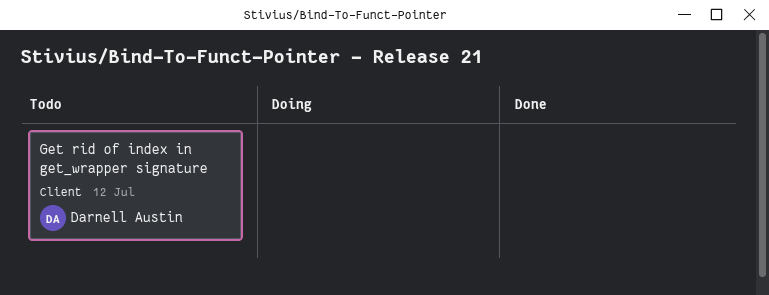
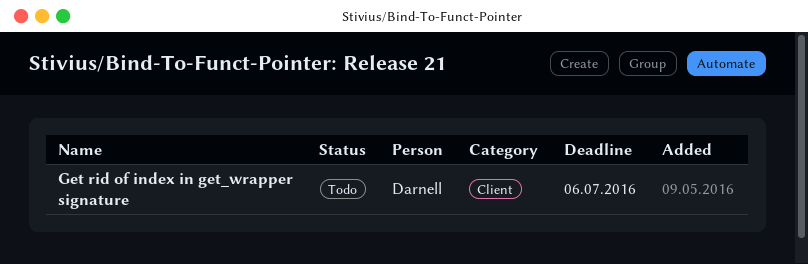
Get rid of index in get_wrapper signature, due: Jul 12 -> Jul 6

